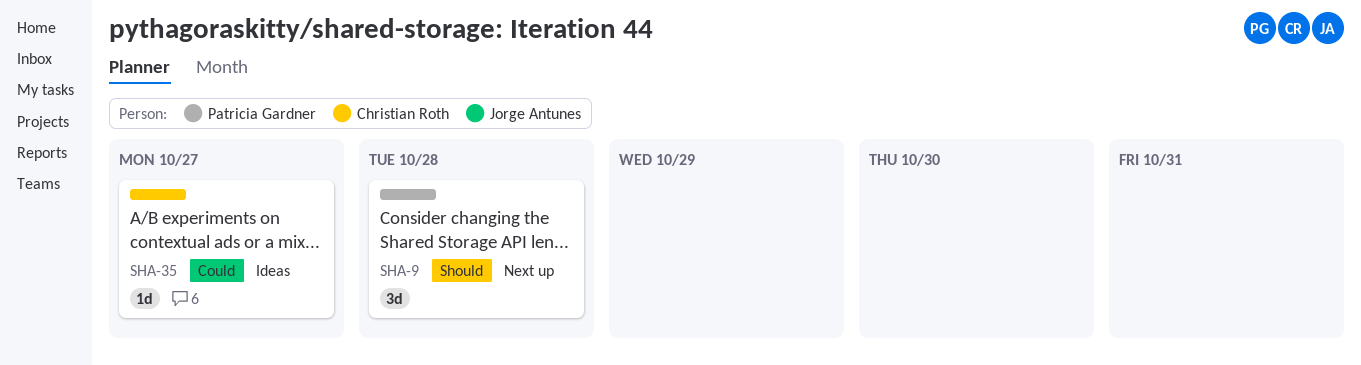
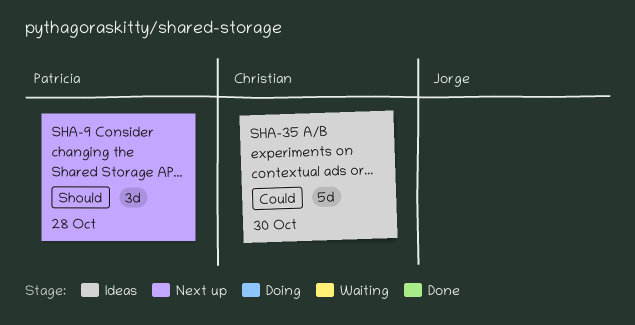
SHA-35, estimate: 1d -> 5d
SHA-35, due: Oct 27 -> Oct 30

